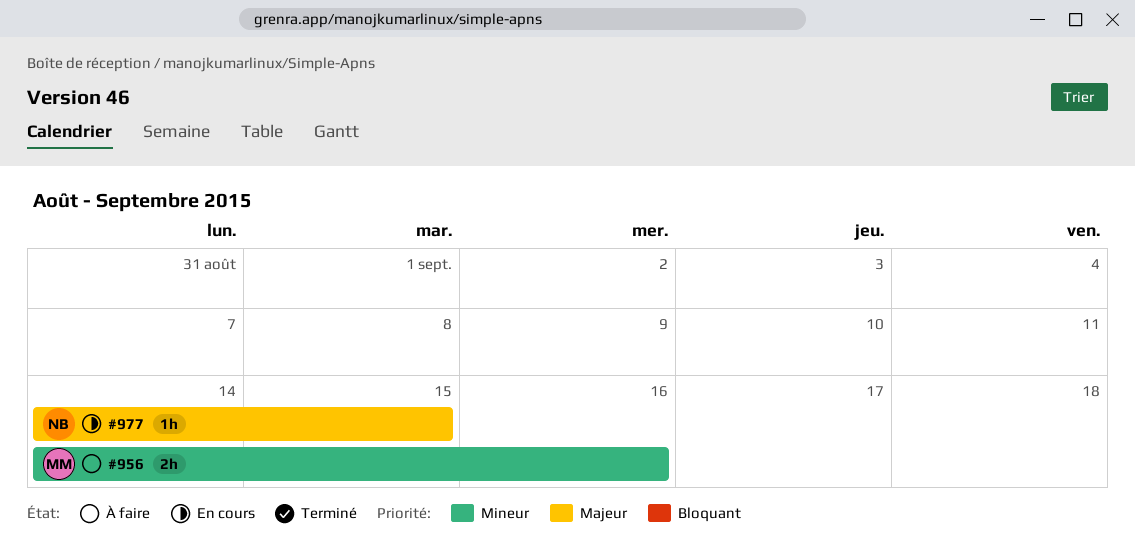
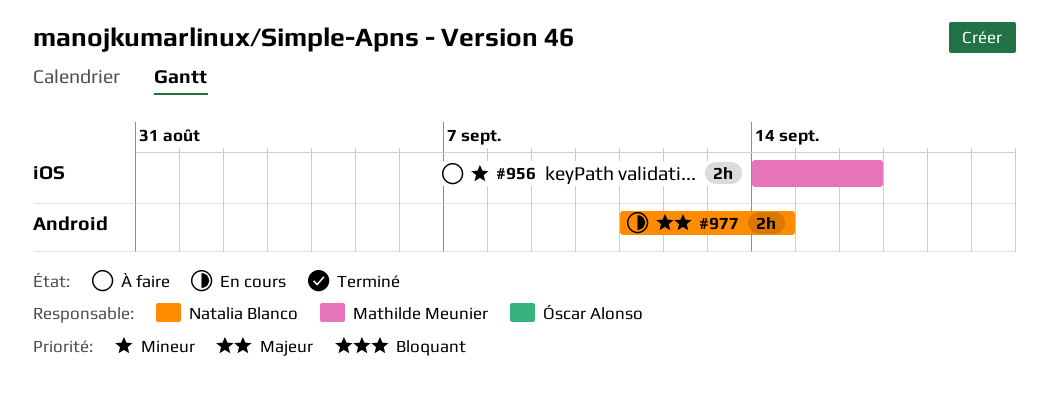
#977, estimate: 1h -> 2h
#977, start: Sep 14 -> Sep 11
#977, due: Sep 15 -> Sep 14

